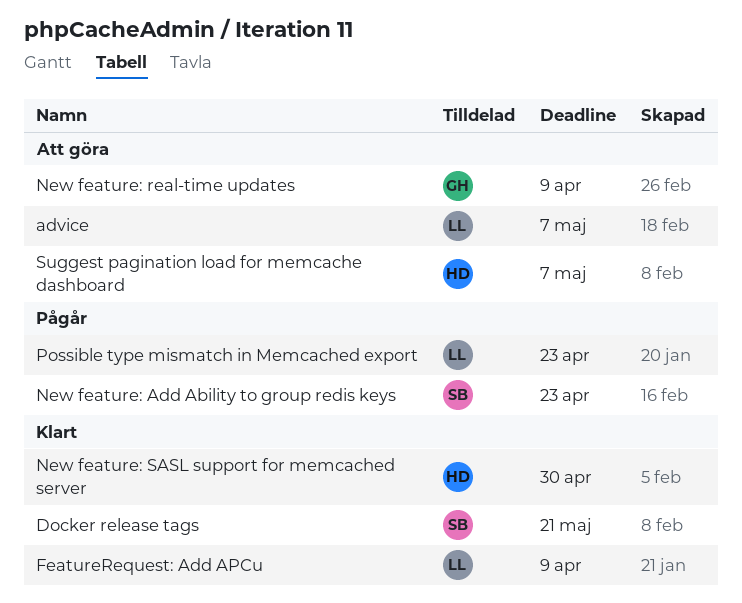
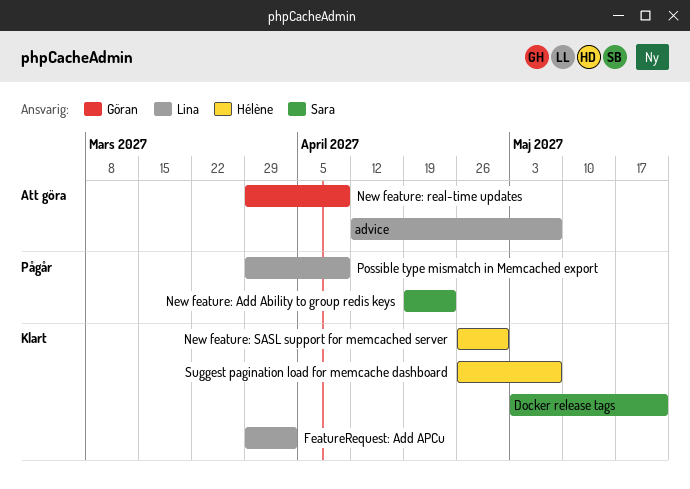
FeatureRequest: Add APCu, due: Apr 9 -> Apr 2
Possible type mismatch in Memcached export, due: Apr 23 -> Apr 9
Suggest pagination load for memcache dashboard, status: Att göra -> Klart

